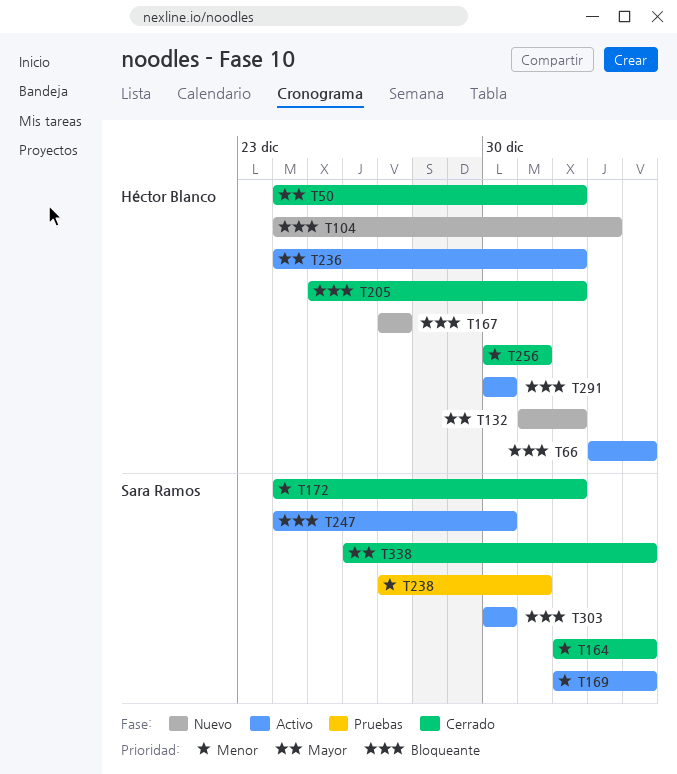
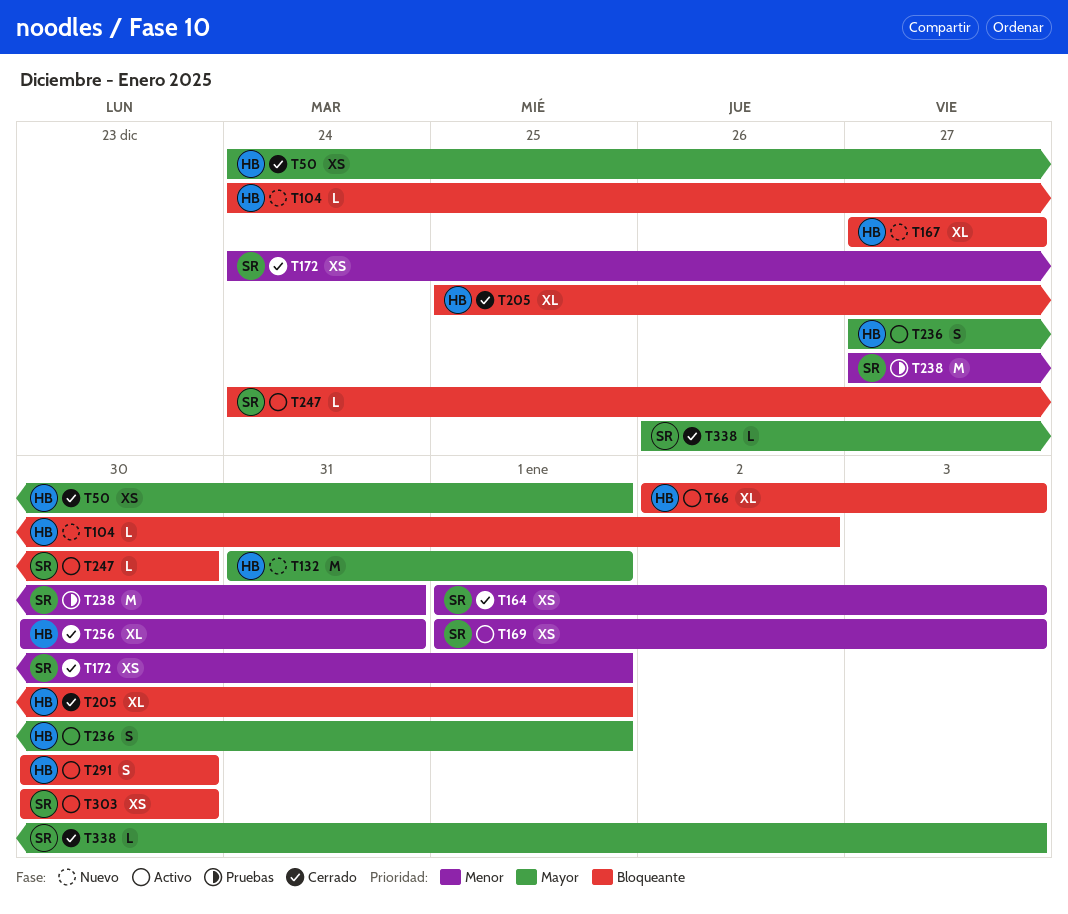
T236, start: Dec 24 -> Dec 27

